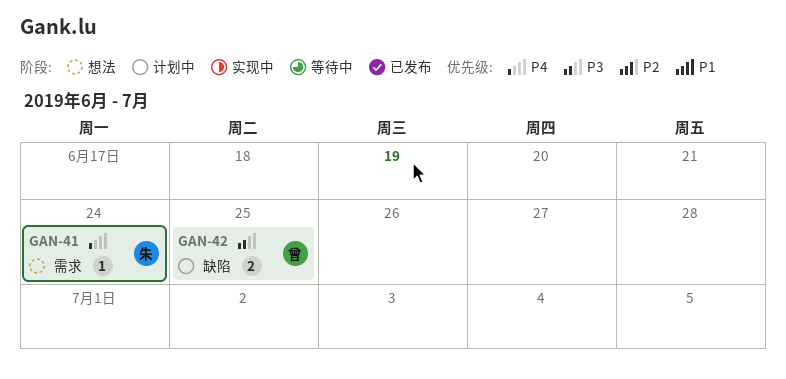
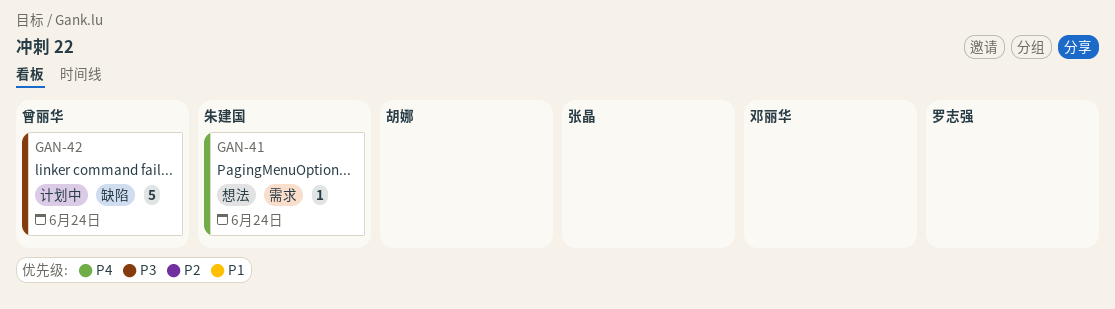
GAN-42, estimate: 2 -> 5
GAN-42, due: Jun 25 -> Jun 24

